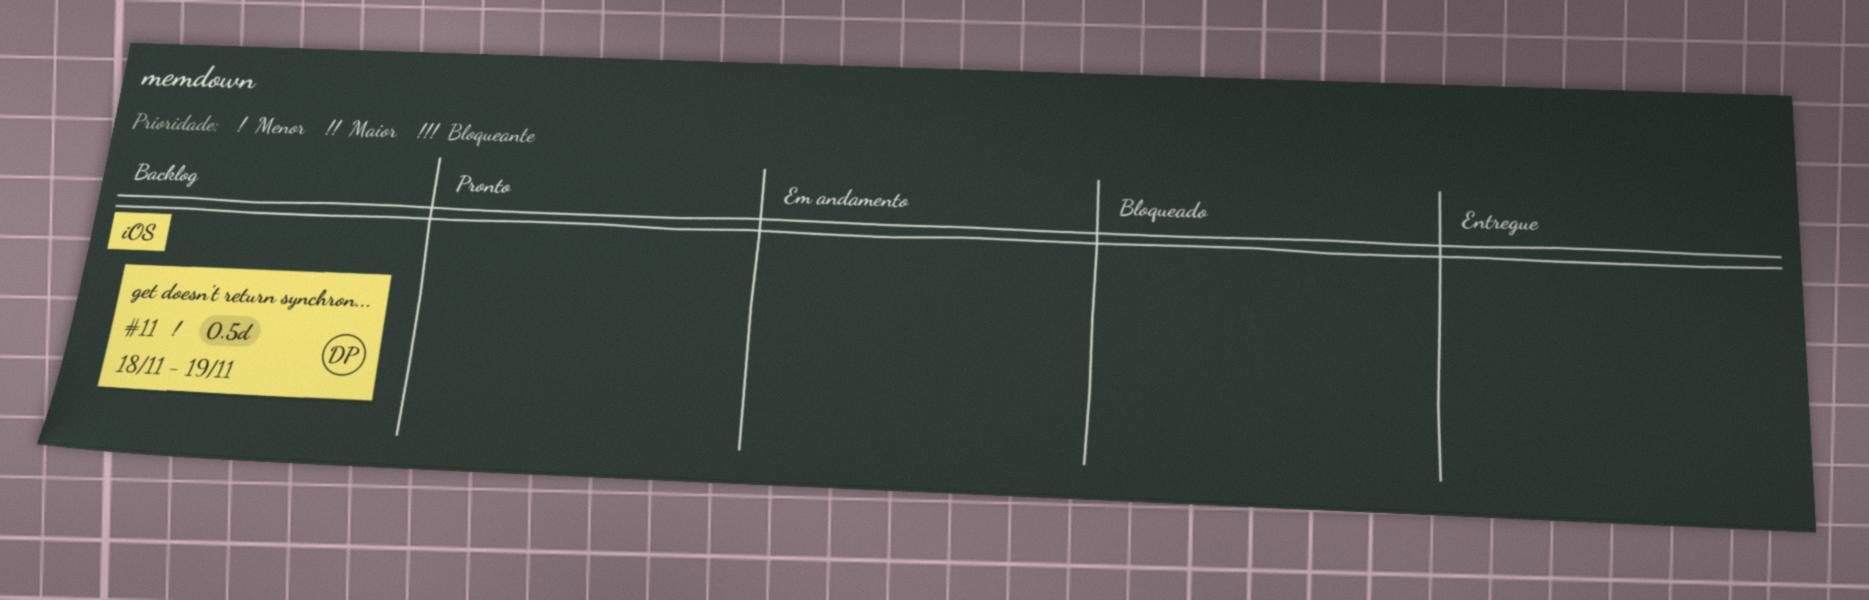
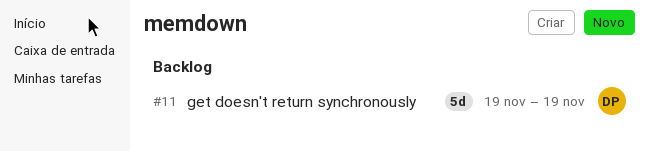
#11, estimate: 0.5d -> 5d
#11, start: Nov 18 -> Nov 19

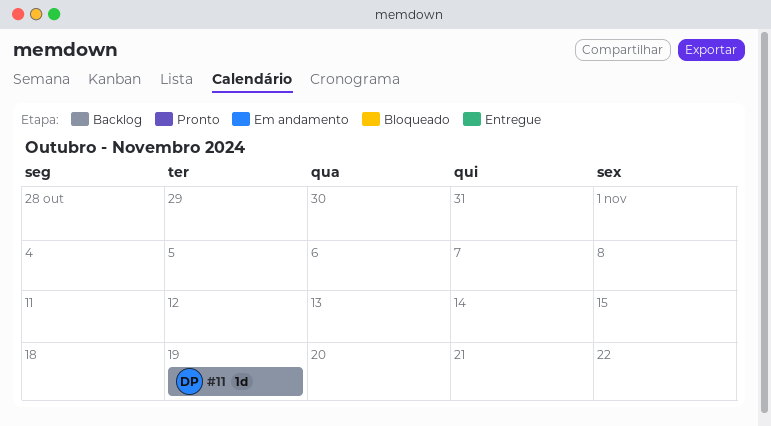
#11, estimate: 5d -> 1d

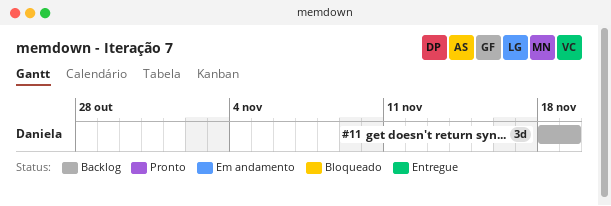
#11, estimate: 1d -> 3d
#11, start: Nov 19 -> Nov 18

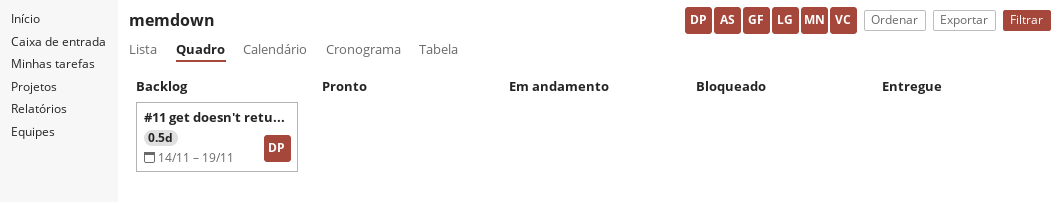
#11, estimate: 3d -> 0.5d
#11, start: Nov 18 -> Nov 14

